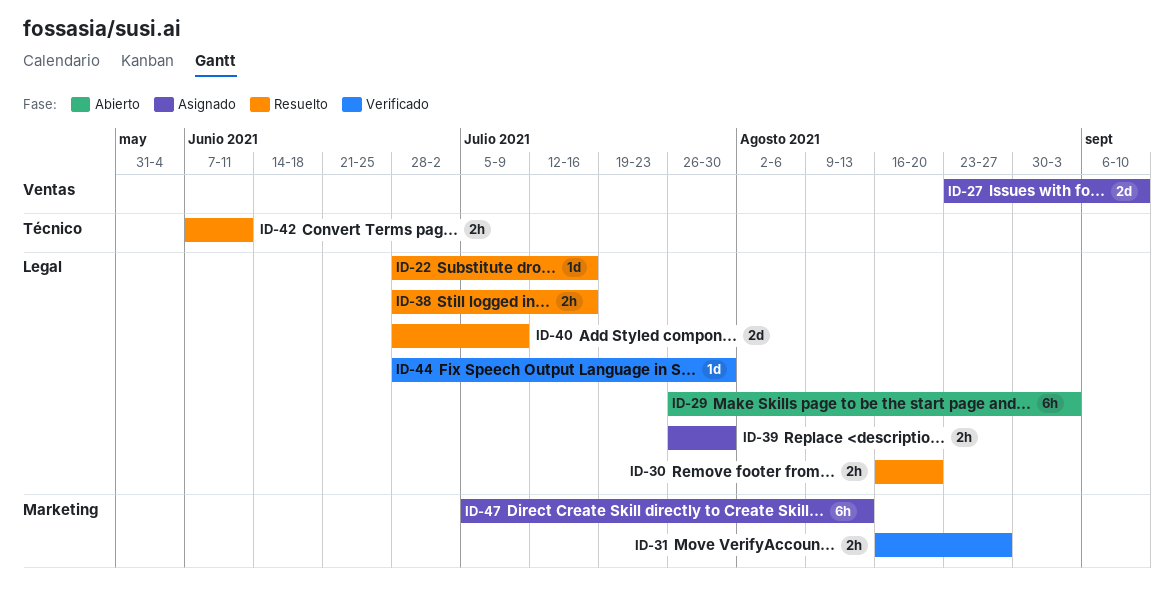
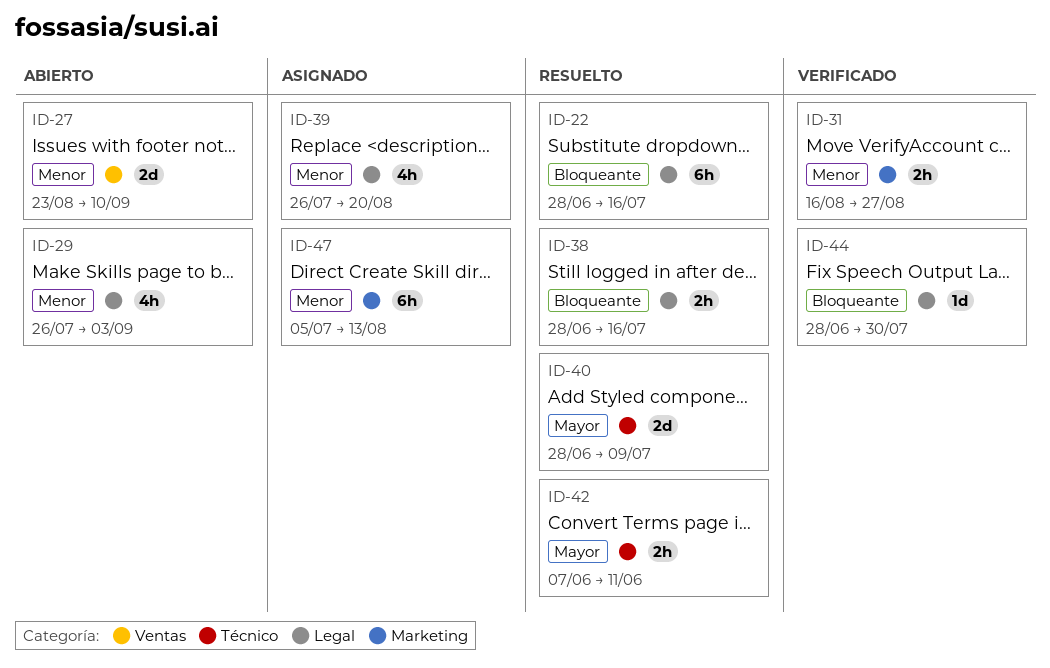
ID-22, estimate: 1d -> 6h
ID-27, status: Asignado -> Abierto
ID-29, estimate: 6h -> 4h
ID-30: present -> none
ID-39, estimate: 2h -> 4h
ID-39, due: Jul 30 -> Aug 20
ID-40, label: Legal -> Técnico

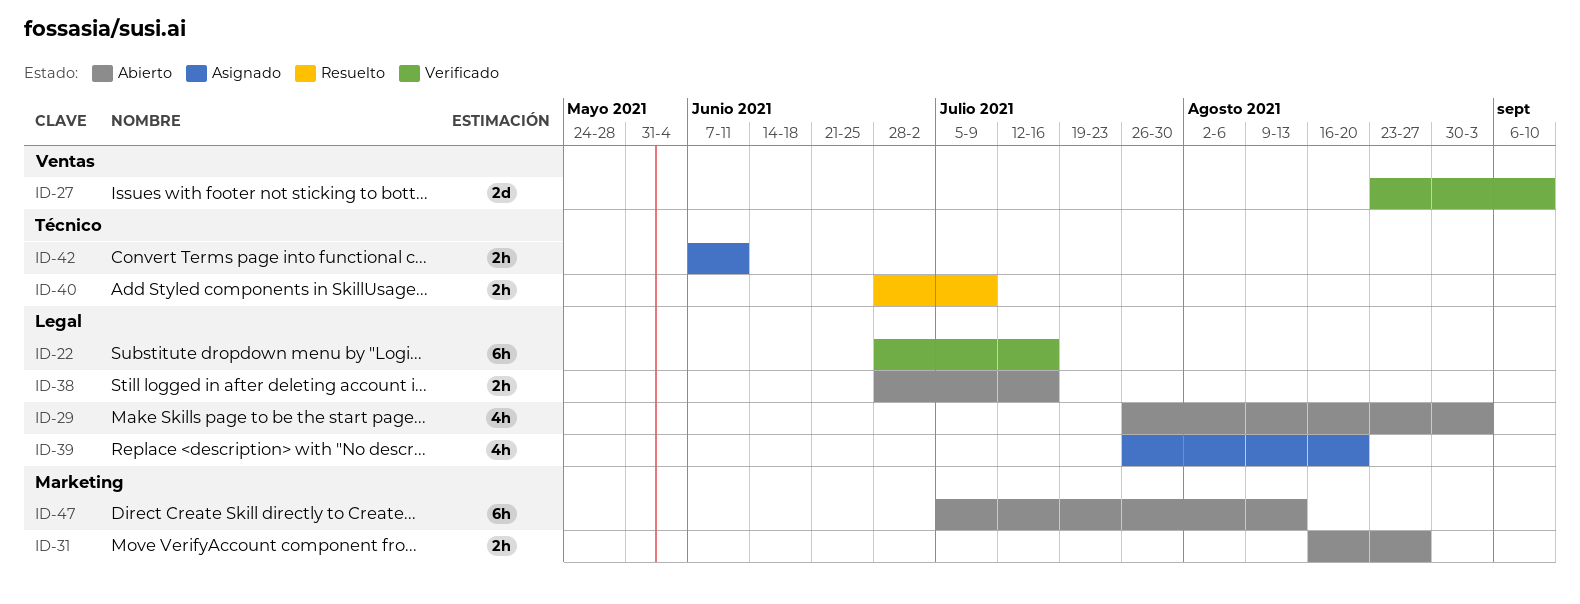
ID-22, status: Resuelto -> Verificado
ID-27, status: Abierto -> Verificado
ID-31, status: Verificado -> Abierto
ID-38, status: Resuelto -> Abierto
ID-40, estimate: 2d -> 2h
ID-42, status: Resuelto -> Asignado
ID-44: present -> none
ID-47, status: Asignado -> Abierto

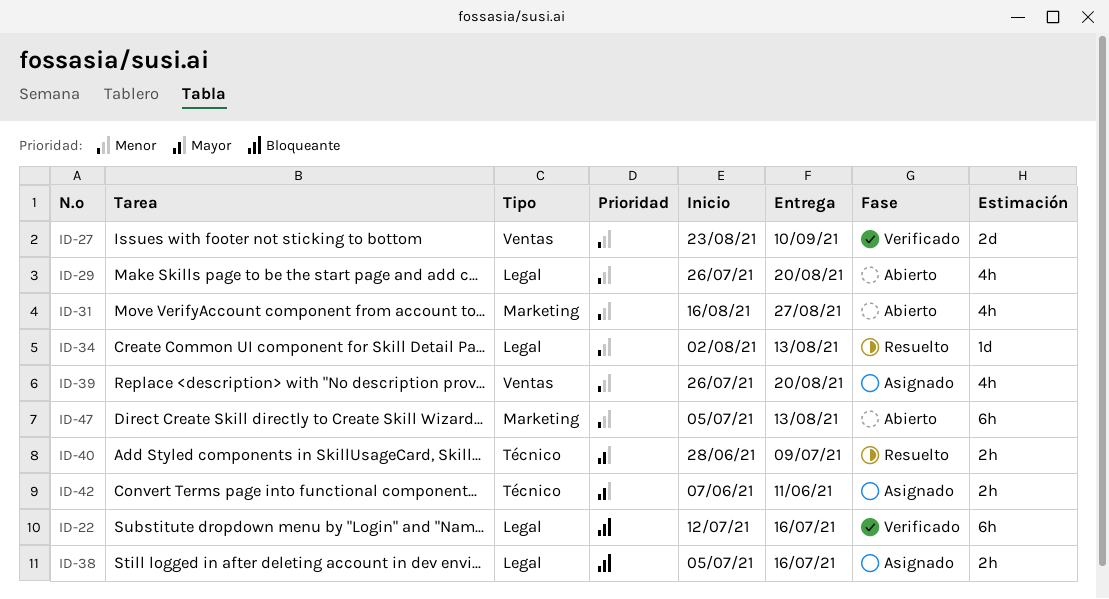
ID-22, start: Jun 28 -> Jul 12
ID-29, due: Sep 3 -> Aug 20
ID-31, estimate: 2h -> 4h
ID-34: none -> present
ID-38, status: Abierto -> Asignado
ID-38, start: Jun 28 -> Jul 5
ID-39, label: Legal -> Ventas

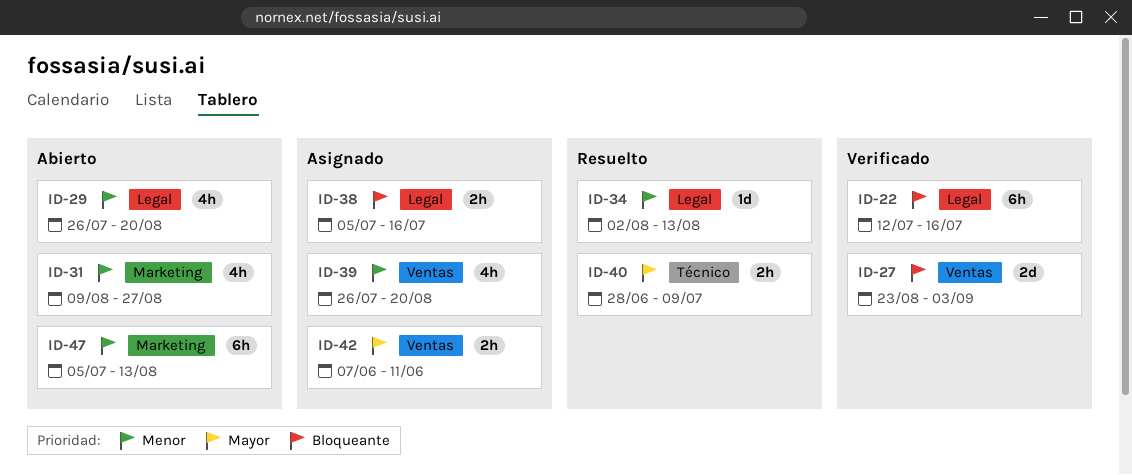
ID-27, priority: Menor -> Bloqueante
ID-27, due: Sep 10 -> Sep 3
ID-31, start: Aug 16 -> Aug 9
ID-42, label: Técnico -> Ventas

